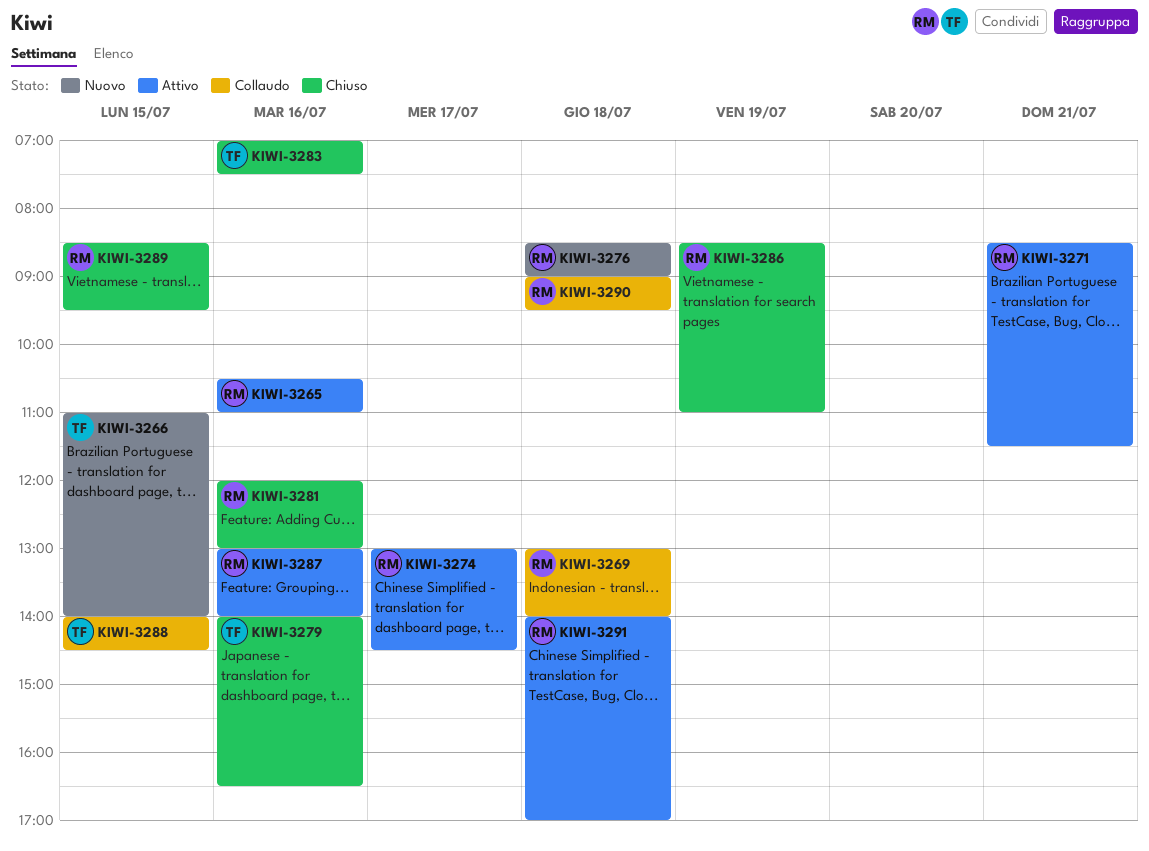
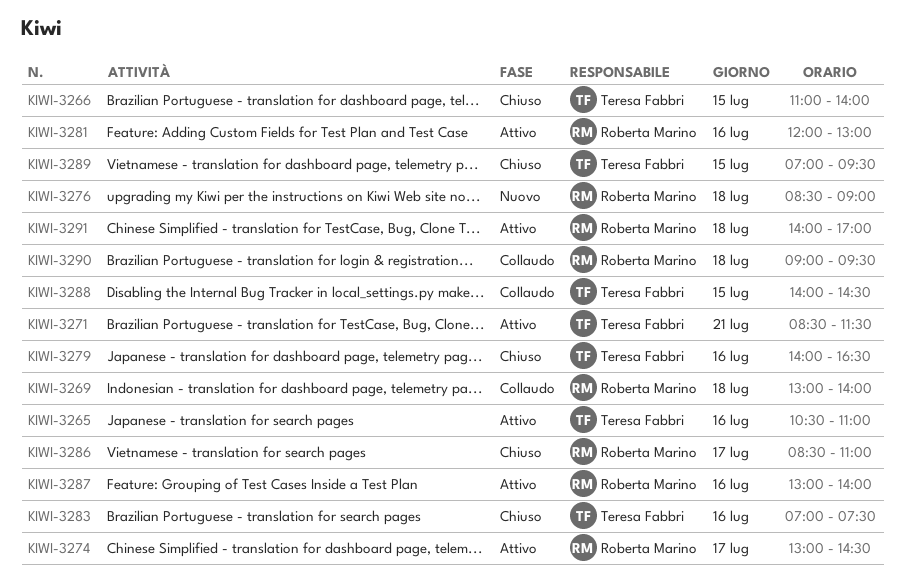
KIWI-3265, owner: Roberta Marino -> Teresa Fabbri
KIWI-3266, status: Nuovo -> Chiuso
KIWI-3271, owner: Roberta Marino -> Teresa Fabbri
KIWI-3281, status: Chiuso -> Attivo
KIWI-3286, day: Jul 19 -> Jul 17
KIWI-3289, owner: Roberta Marino -> Teresa Fabbri
KIWI-3289, begins: 08:30 -> 07:00

